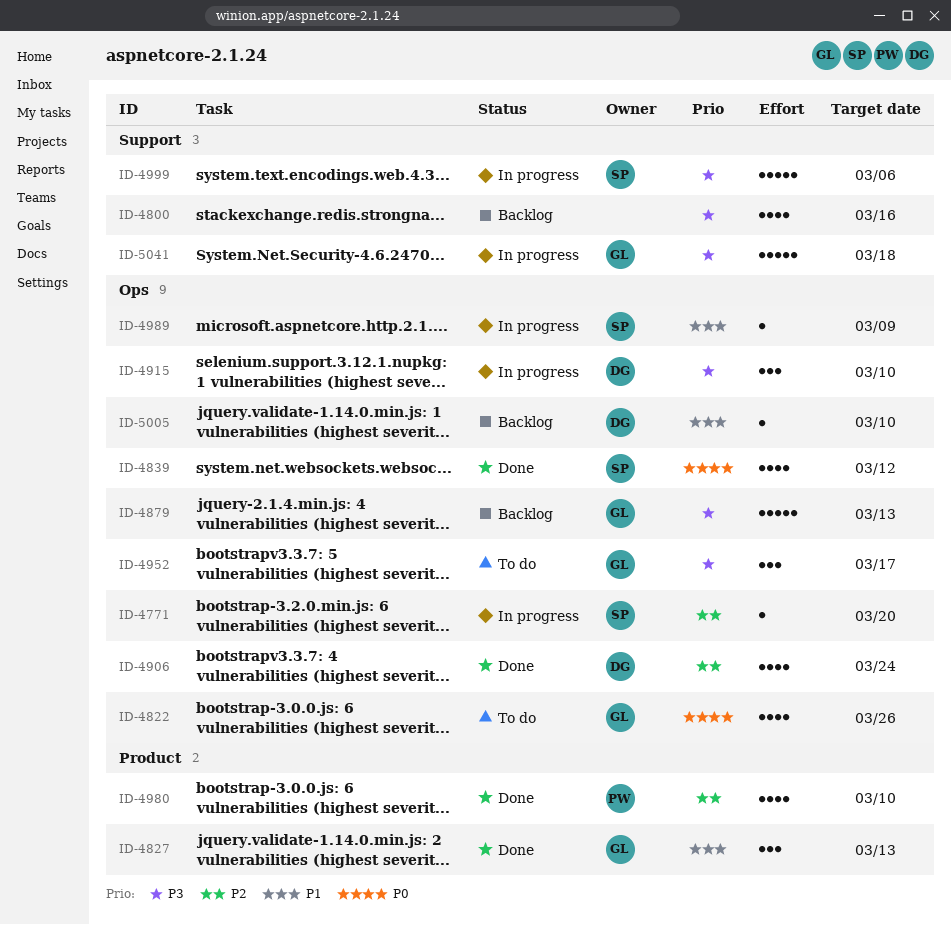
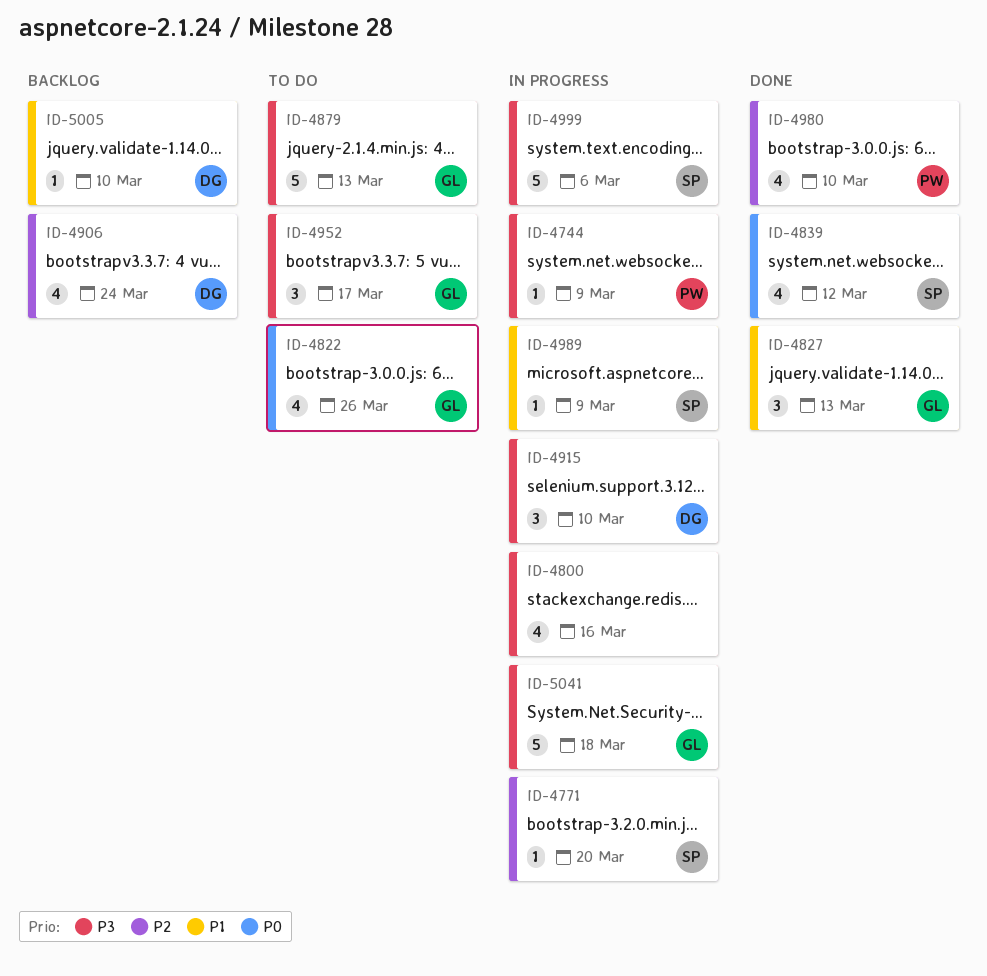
ID-4744: none -> present
ID-4800, status: Backlog -> In progress
ID-4879, status: Backlog -> To do
ID-4906, status: Done -> Backlog

